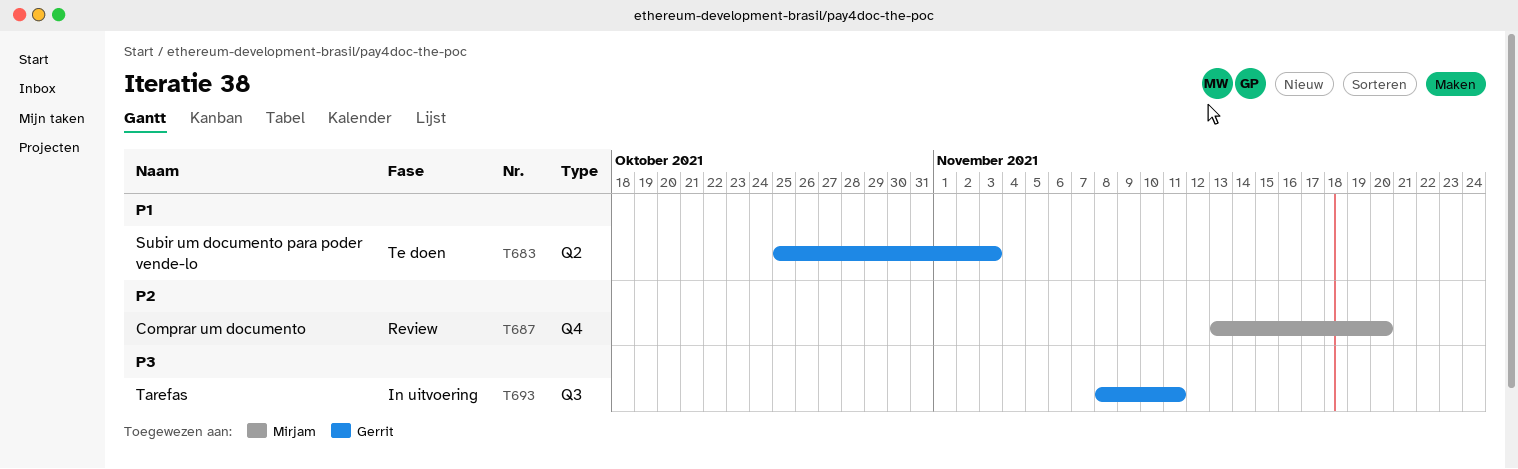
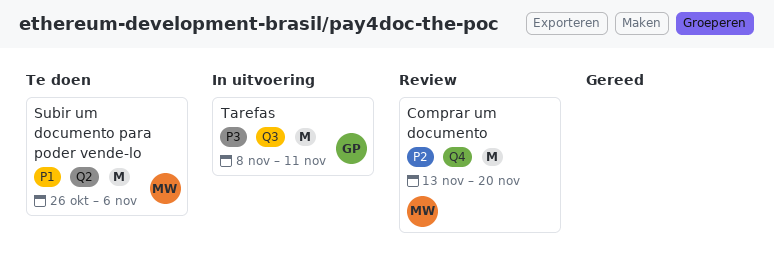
Subir um documento para poder vende-lo, owner: Gerrit -> Mirjam
Subir um documento para poder vende-lo, start: Oct 25 -> Oct 26
Subir um documento para poder vende-lo, due: Nov 3 -> Nov 6

